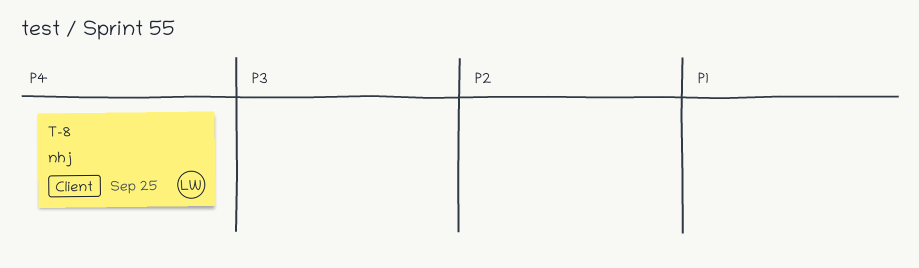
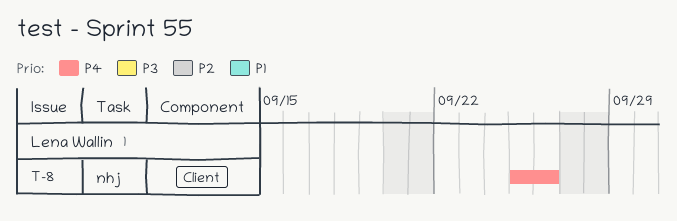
T-8, due: Sep 25 -> Sep 26

